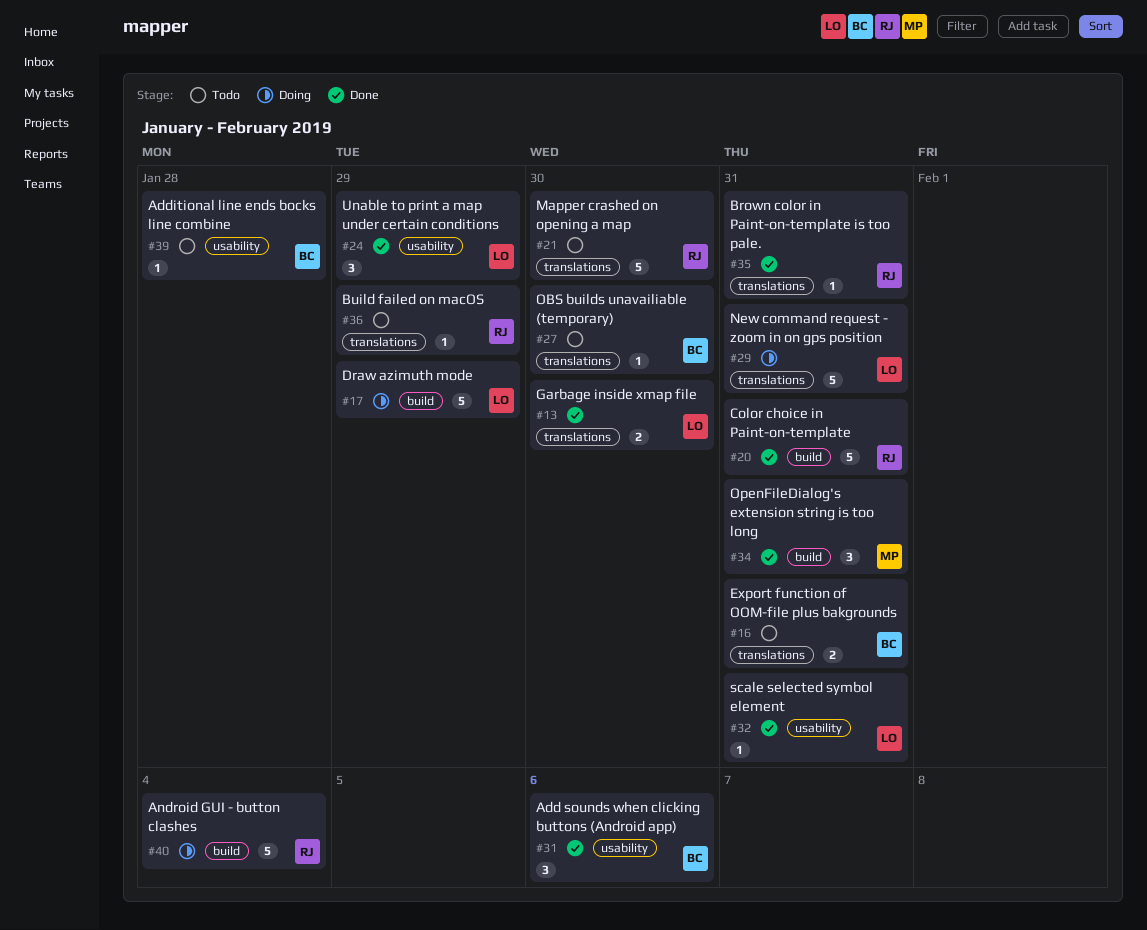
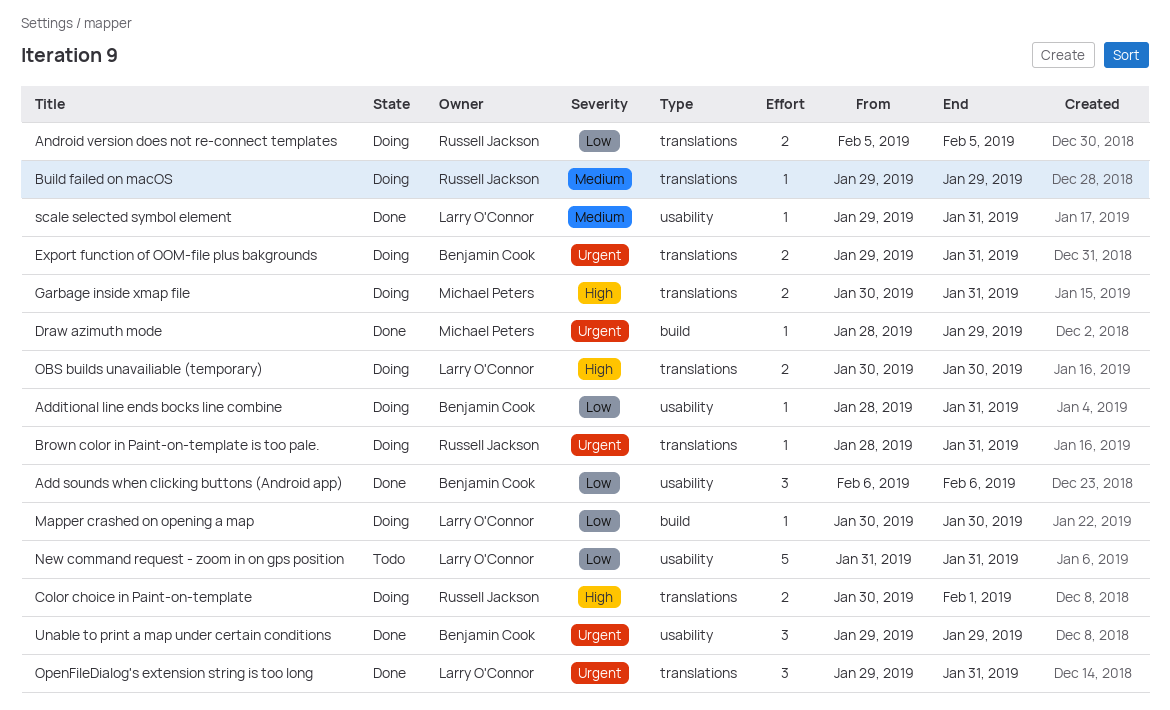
Additional line ends bocks line combine, status: Todo -> Doing
Additional line ends bocks line combine, due: Jan 28 -> Jan 31
Android GUI - button clashes: present -> none
Android version does not re-connect templates: none -> present
Brown color in Paint-on-template is too pale., status: Done -> Doing
Build failed on macOS, status: Todo -> Doing
Color choice in Paint-on-template, status: Done -> Doing
Color choice in Paint-on-template, label: build -> translations
Color choice in Paint-on-template, estimate: 5 -> 2
Color choice in Paint-on-template, due: Jan 31 -> Feb 1
Draw azimuth mode, status: Doing -> Done
Draw azimuth mode, owner: Larry O'Connor -> Michael Peters
Draw azimuth mode, estimate: 5 -> 1
Export function of OOM-file plus bakgrounds, status: Todo -> Doing
Garbage inside xmap file, status: Done -> Doing
Garbage inside xmap file, owner: Larry O'Connor -> Michael Peters
Garbage inside xmap file, due: Jan 30 -> Jan 31
Mapper crashed on opening a map, status: Todo -> Doing
Mapper crashed on opening a map, owner: Russell Jackson -> Larry O'Connor
Mapper crashed on opening a map, label: translations -> build
Mapper crashed on opening a map, estimate: 5 -> 1
New command request - zoom in on gps position, status: Doing -> Todo
New command request - zoom in on gps position, label: translations -> usability
OBS builds unavailiable (temporary), status: Todo -> Doing
OBS builds unavailiable (temporary), owner: Benjamin Cook -> Larry O'Connor
OBS builds unavailiable (temporary), estimate: 1 -> 2
OpenFileDialog's extension string is too long, owner: Michael Peters -> Larry O'Connor
OpenFileDialog's extension string is too long, label: build -> translations
Unable to print a map under certain conditions, owner: Larry O'Connor -> Benjamin Cook

